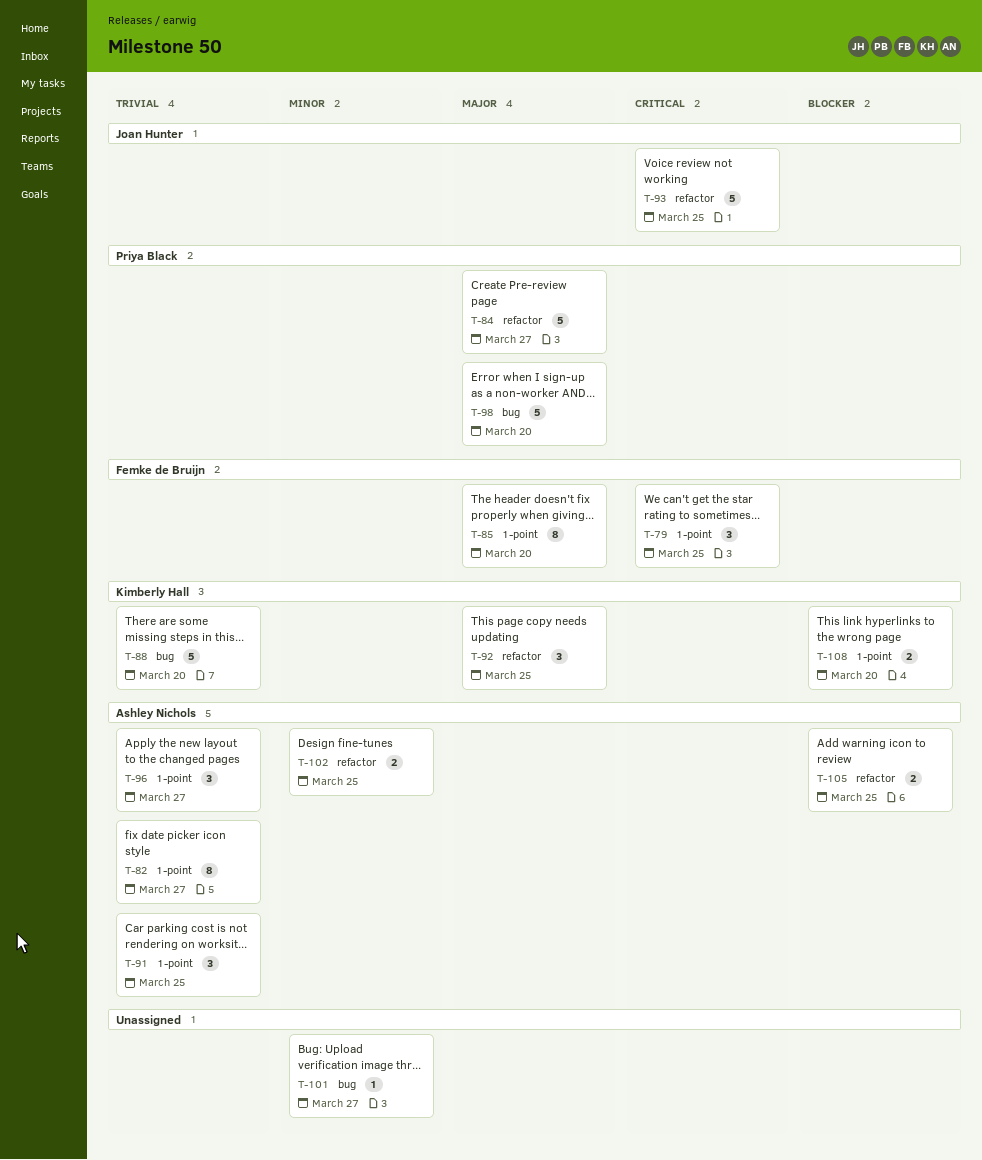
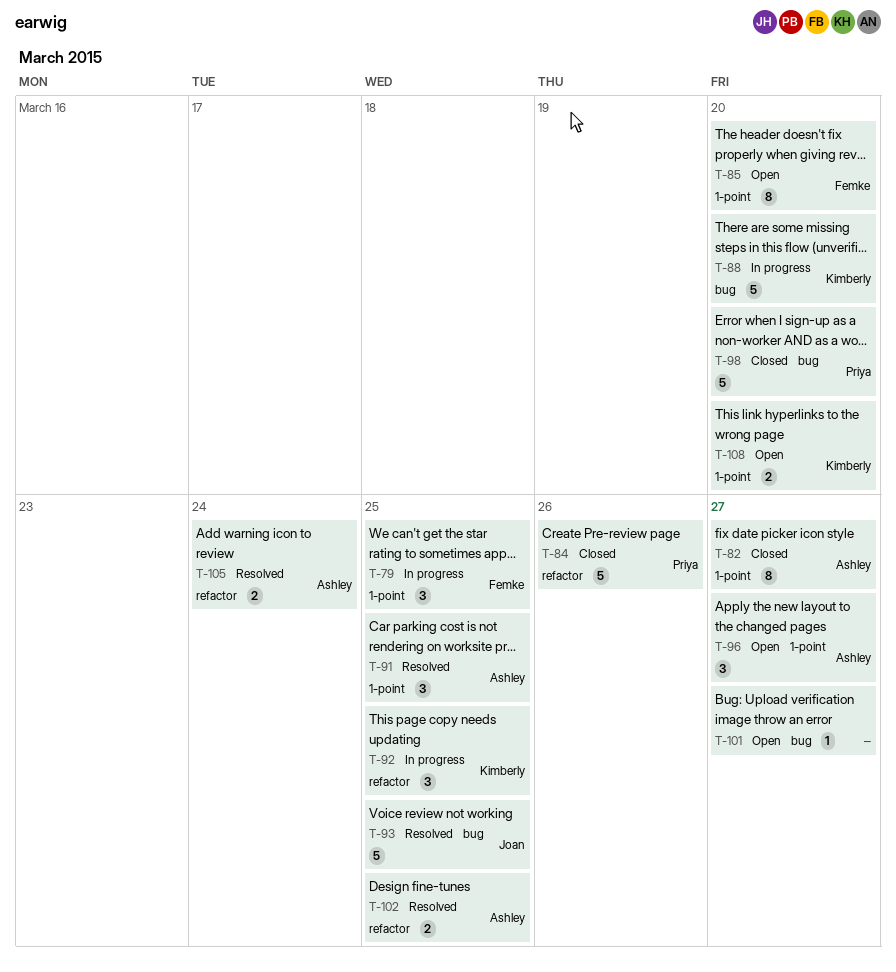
T-84, due: Mar 27 -> Mar 26
T-93, label: refactor -> bug
T-105, due: Mar 25 -> Mar 24

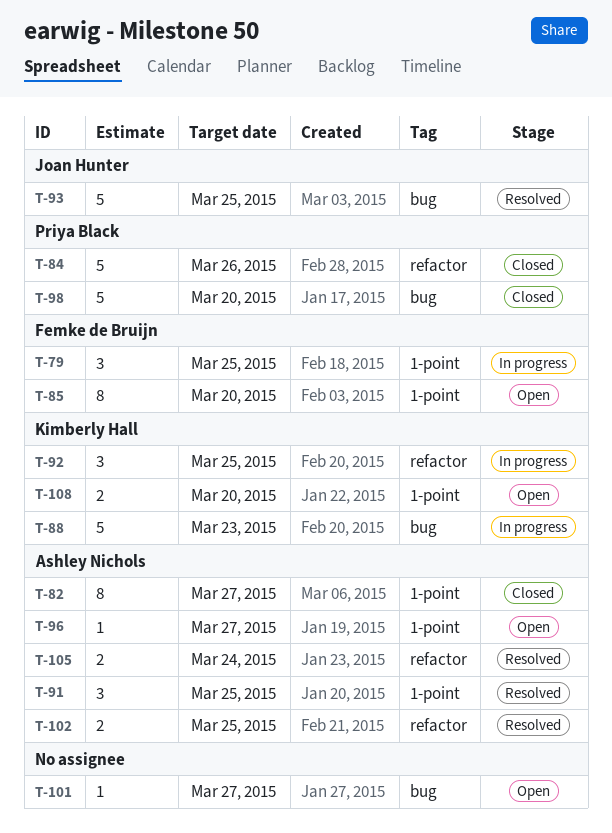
T-88, due: Mar 20 -> Mar 23
T-96, estimate: 3 -> 1

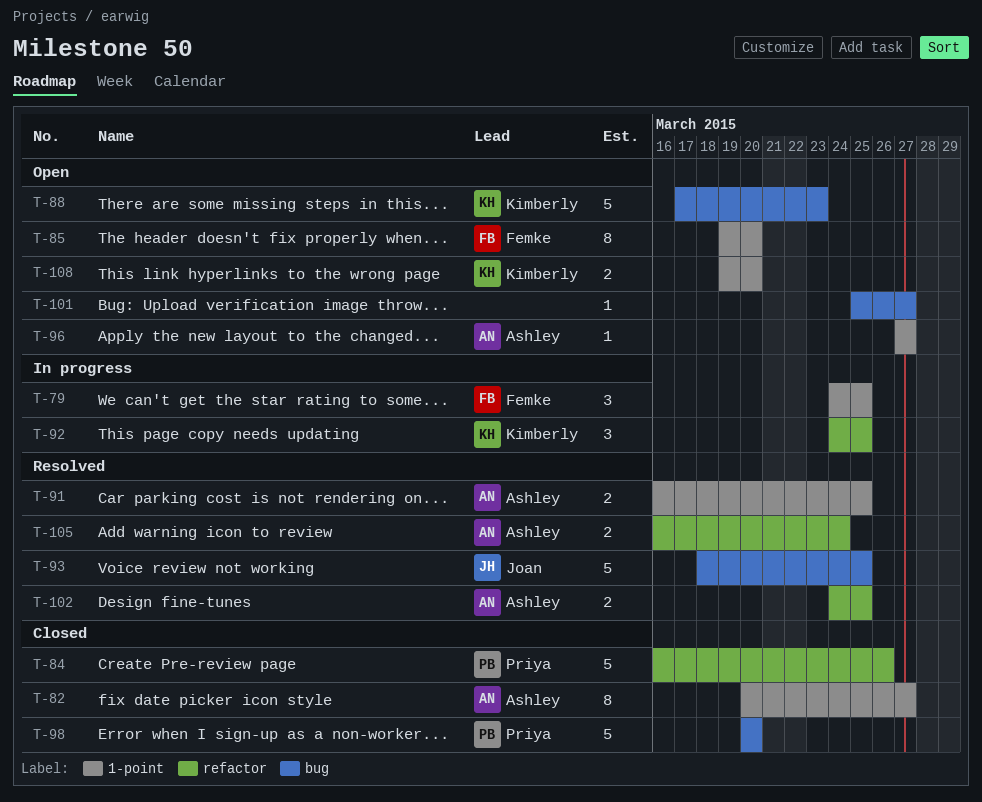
T-88, status: In progress -> Open
T-91, estimate: 3 -> 2

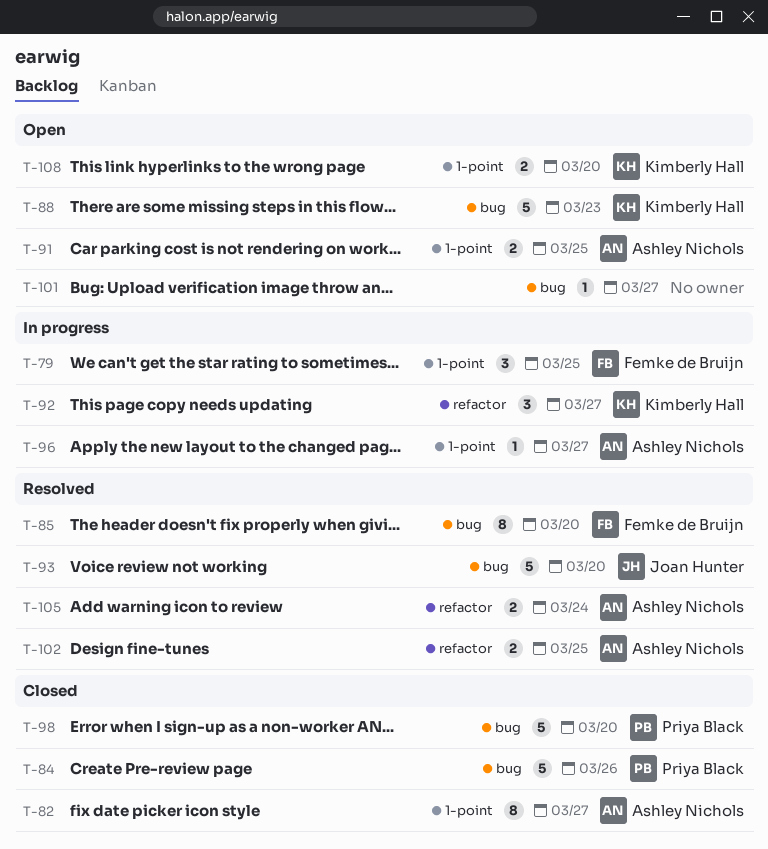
T-84, label: refactor -> bug
T-85, status: Open -> Resolved
T-85, label: 1-point -> bug
T-91, status: Resolved -> Open
T-92, due: Mar 25 -> Mar 27
T-93, due: Mar 25 -> Mar 20
T-96, status: Open -> In progress

